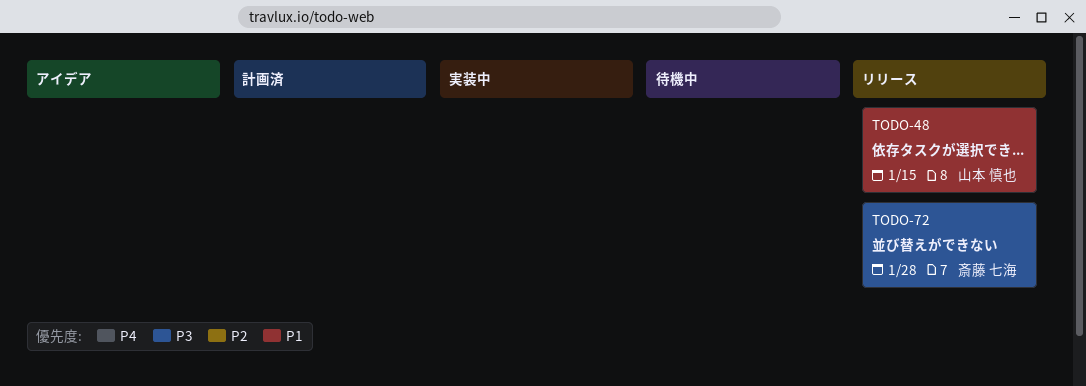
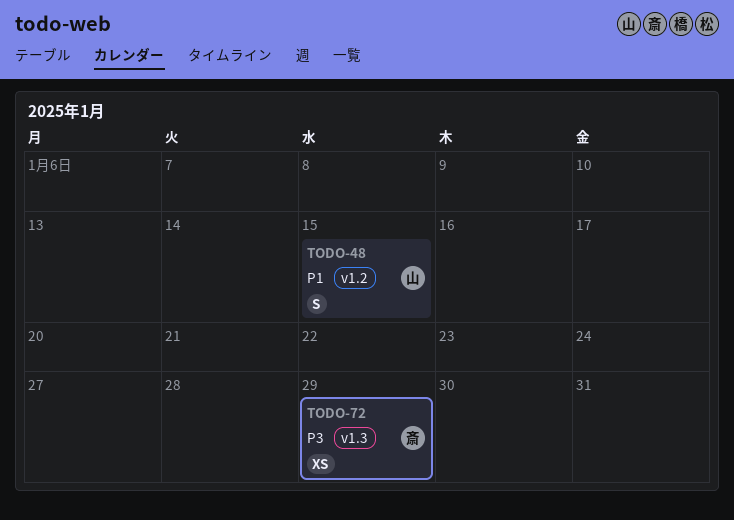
TODO-72, due: Jan 28 -> Jan 29

